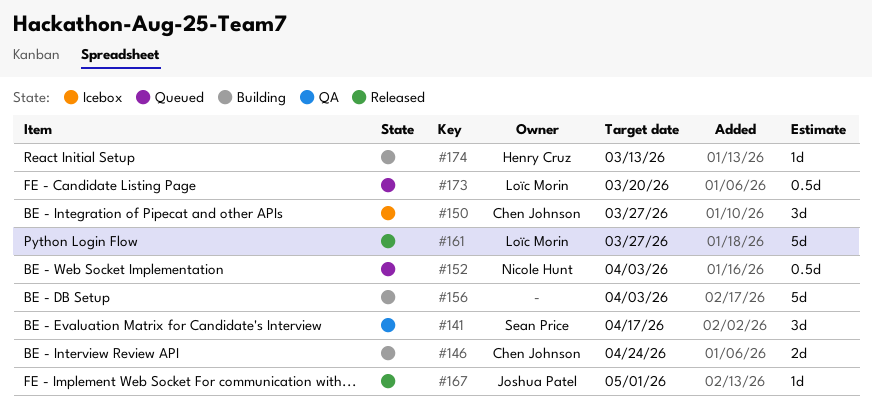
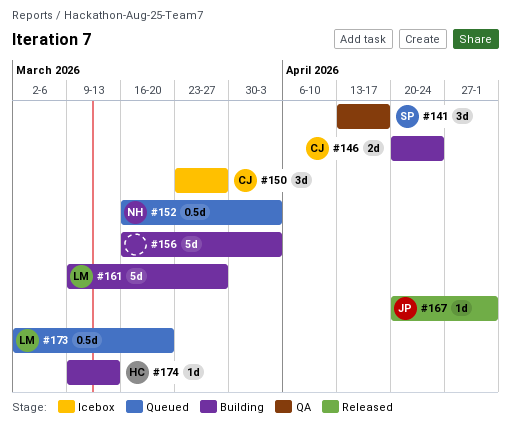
#161, status: Released -> Building

